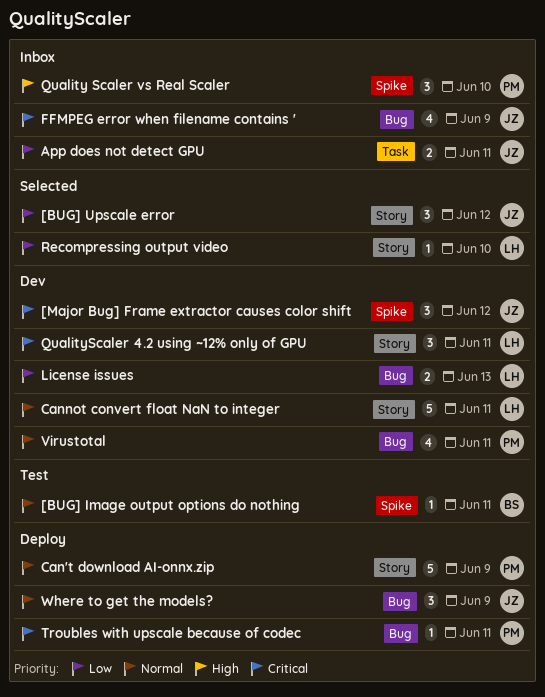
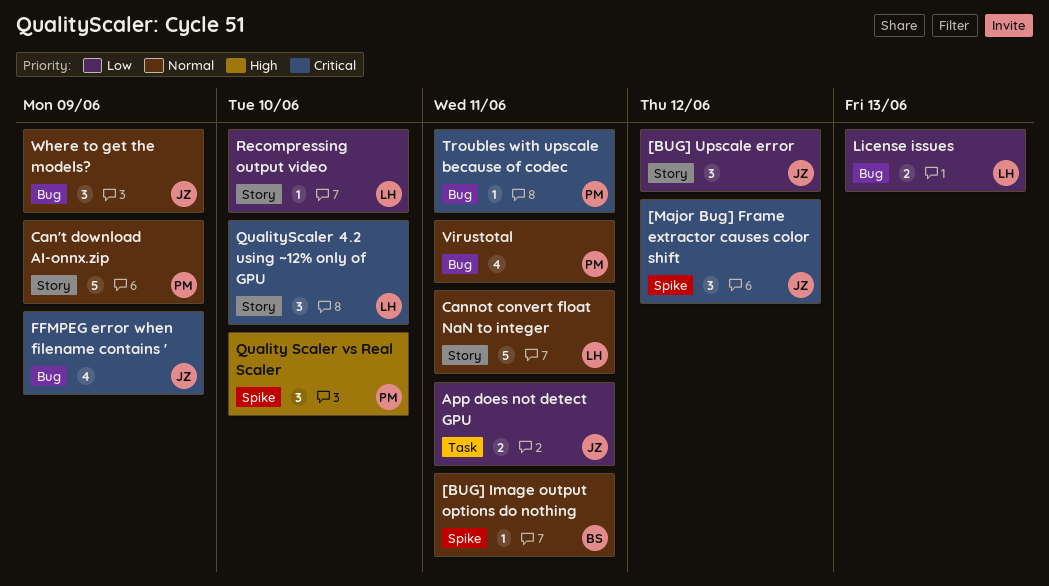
QualityScaler 4.2 using ~12% only of GPU, due: Jun 11 -> Jun 10

